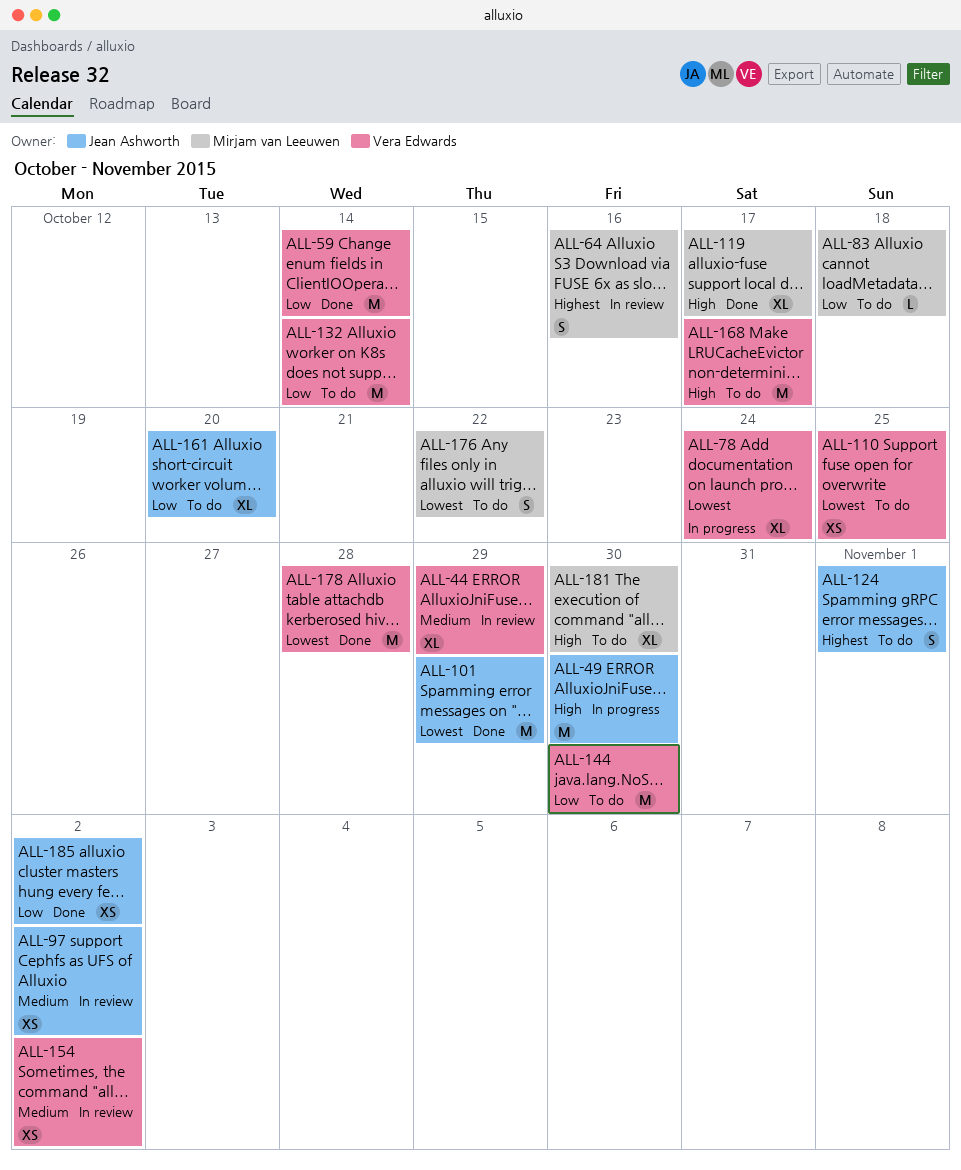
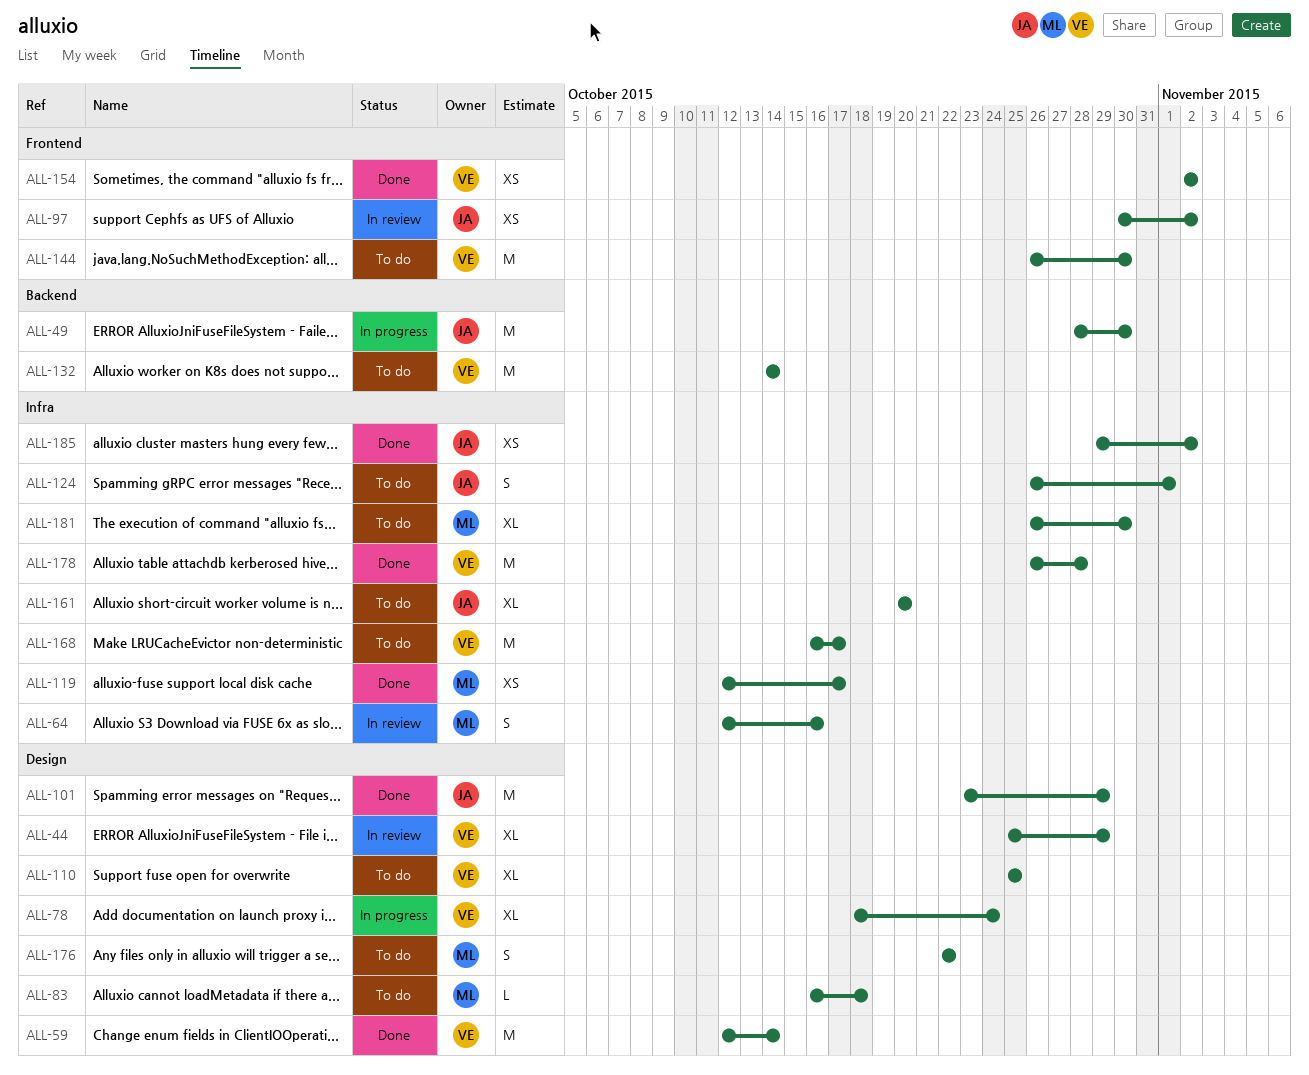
ALL-110, estimate: XS -> XL
ALL-119, estimate: XL -> XS
ALL-154, status: In review -> Done

